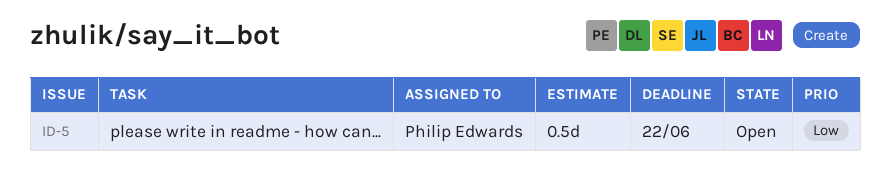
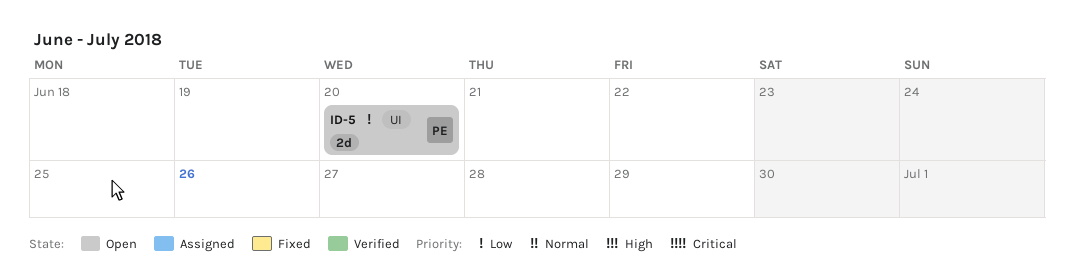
ID-5, estimate: 0.5d -> 2d
ID-5, due: Jun 22 -> Jun 20

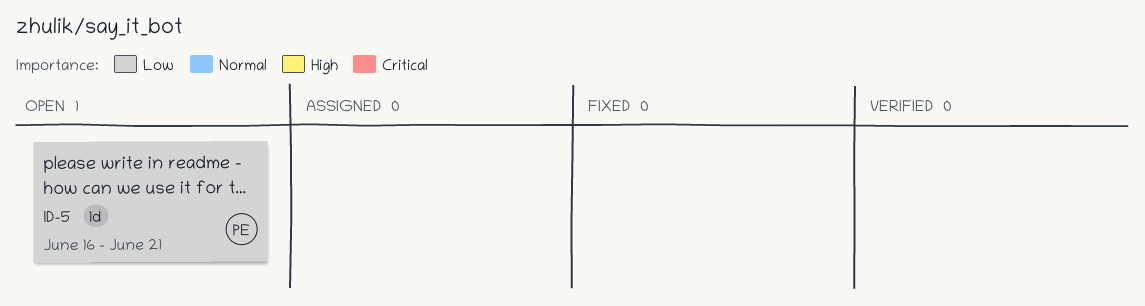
ID-5, estimate: 2d -> 1d
ID-5, due: Jun 20 -> Jun 21

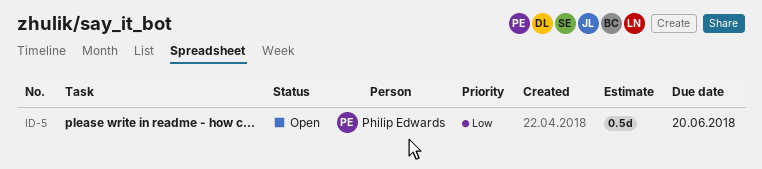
ID-5, estimate: 1d -> 0.5d
ID-5, due: Jun 21 -> Jun 20

